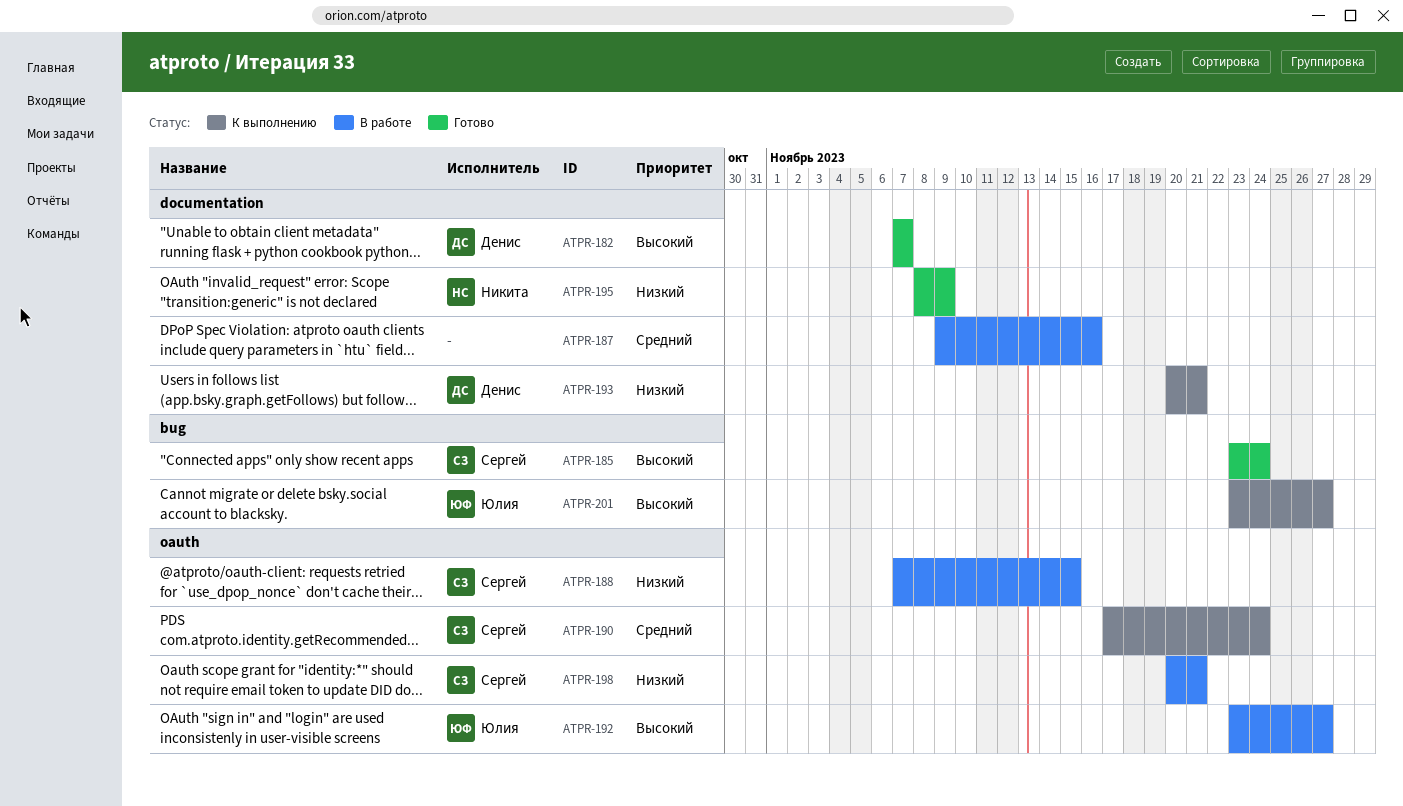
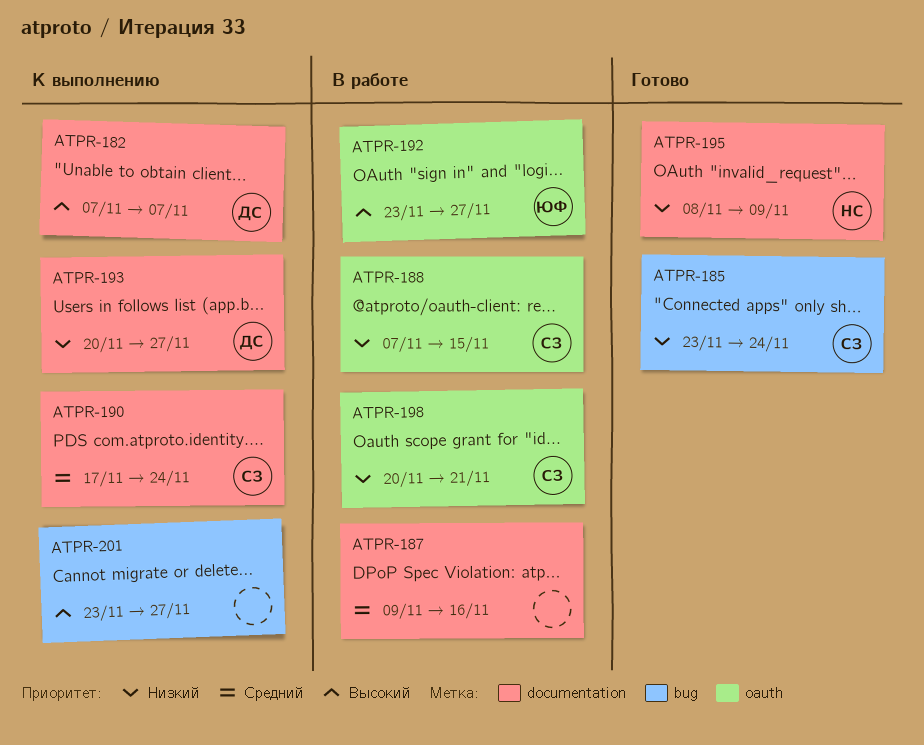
ATPR-182, status: Готово -> К выполнению
ATPR-185, priority: Высокий -> Низкий
ATPR-190, label: oauth -> documentation
ATPR-193, due: Nov 21 -> Nov 27
ATPR-201, owner: Юлия -> none

